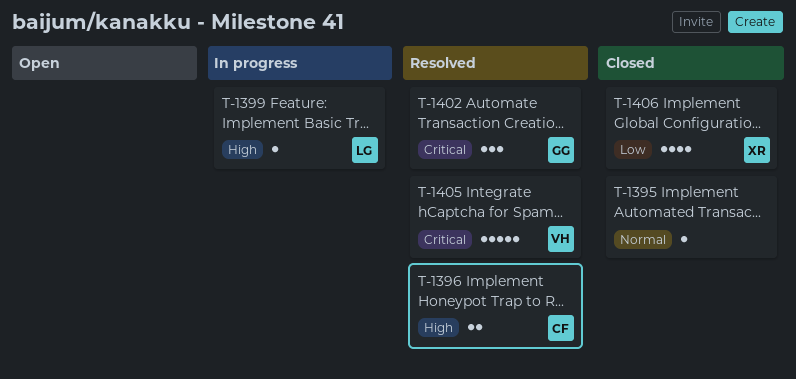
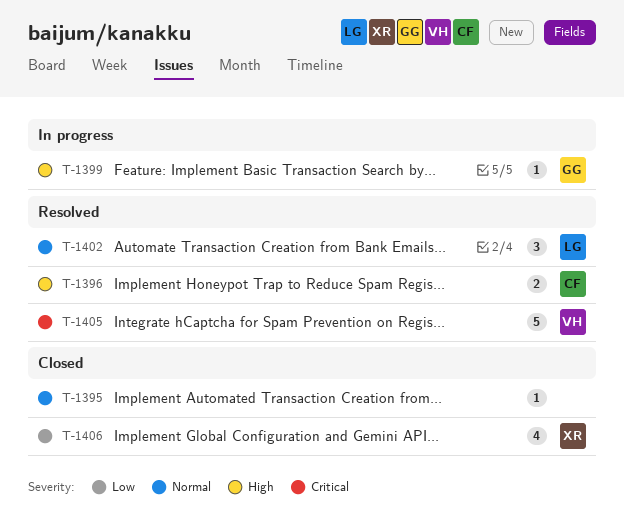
T-1399, owner: LG -> GG
T-1402, owner: GG -> LG
T-1402, priority: Critical -> Normal

